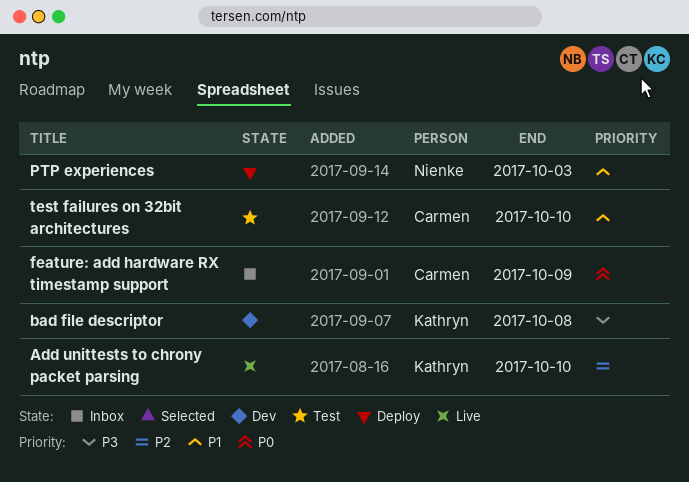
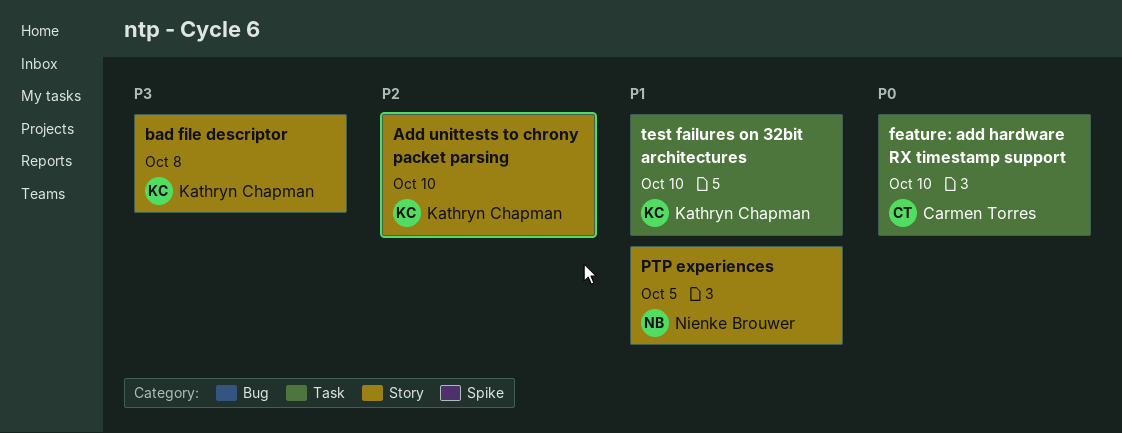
feature: add hardware RX timestamp support, due: Oct 9 -> Oct 10
PTP experiences, due: Oct 3 -> Oct 5
test failures on 32bit architectures, owner: Carmen Torres -> Kathryn Chapman

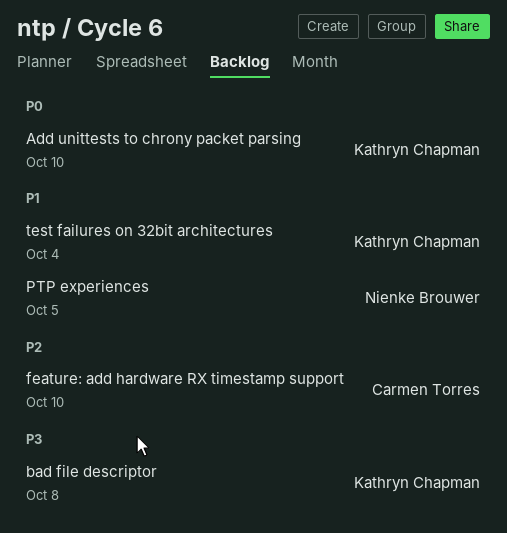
Add unittests to chrony packet parsing, priority: P2 -> P0
feature: add hardware RX timestamp support, priority: P0 -> P2
test failures on 32bit architectures, due: Oct 10 -> Oct 4

